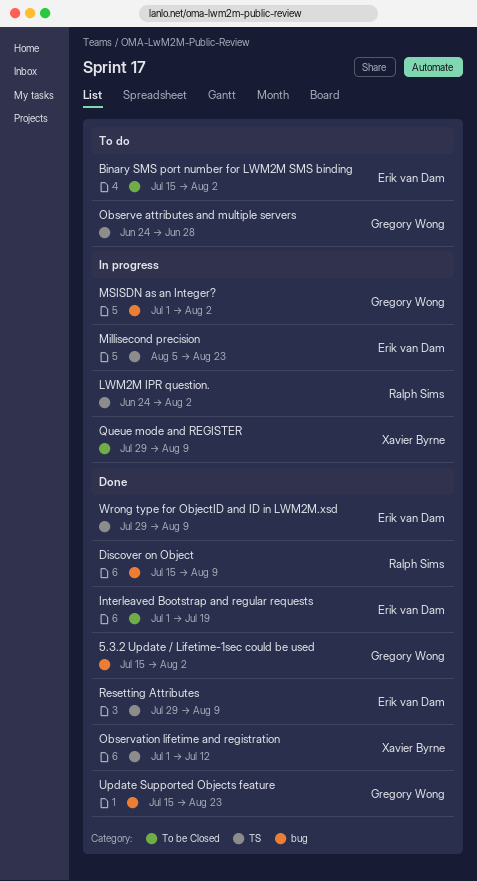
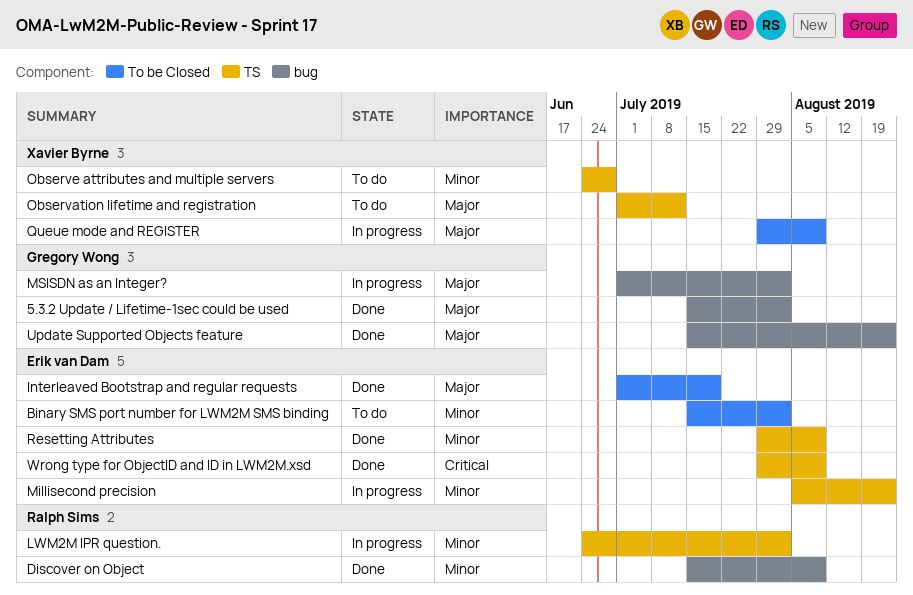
Observation lifetime and registration, status: Done -> To do
Observe attributes and multiple servers, owner: Gregory Wong -> Xavier Byrne

